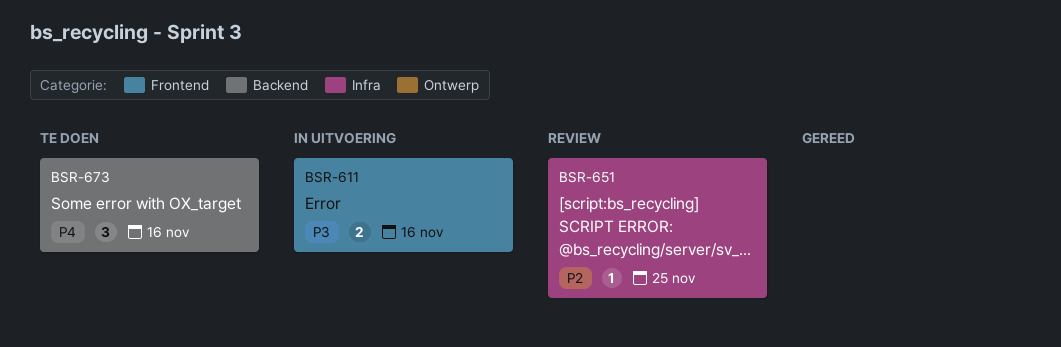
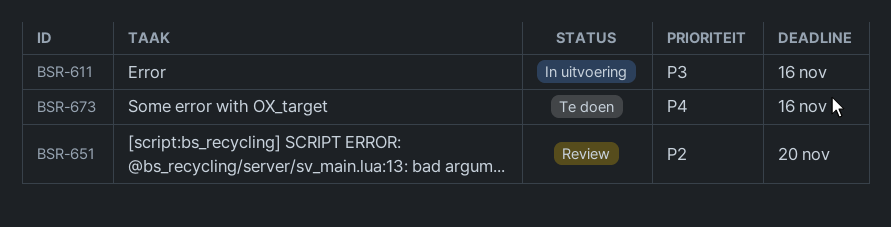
BSR-651, due: Nov 25 -> Nov 20

